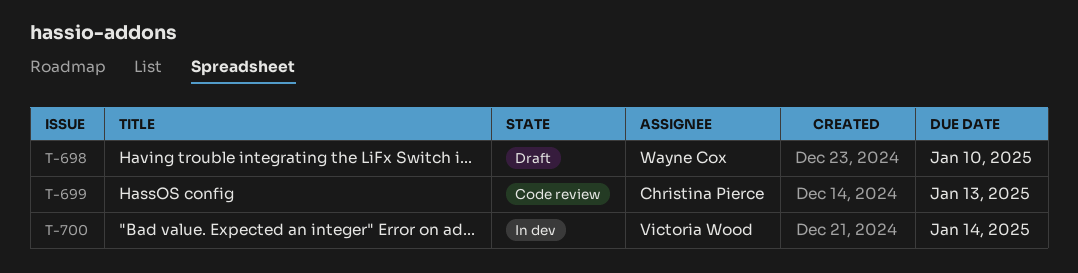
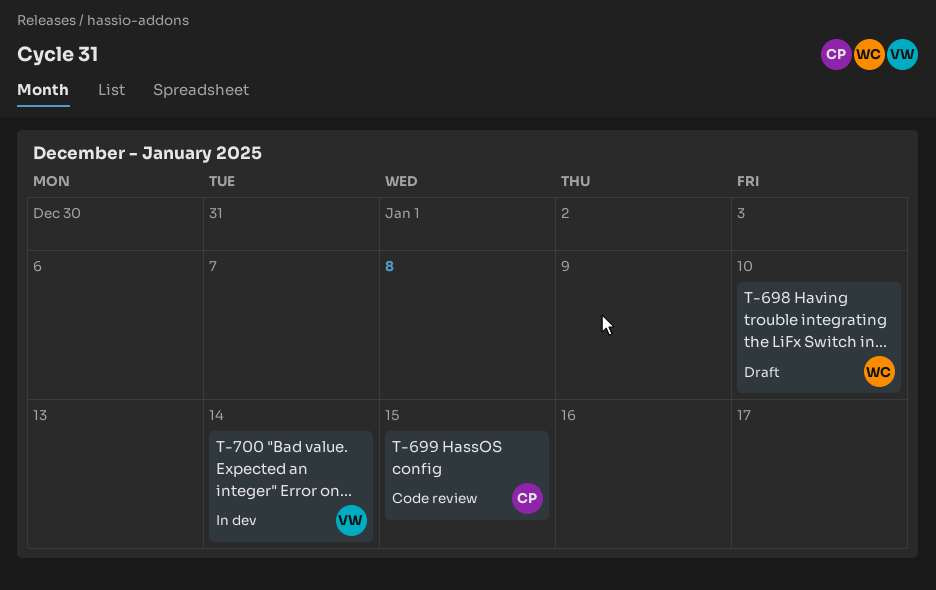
T-699, due: Jan 13 -> Jan 15

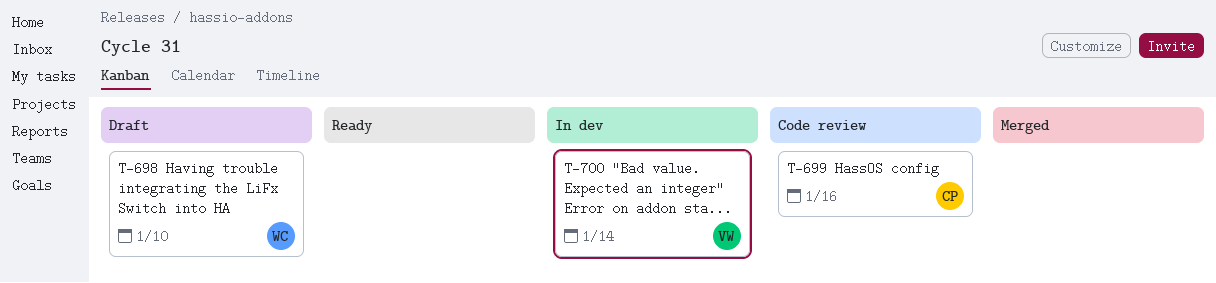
T-699, due: Jan 15 -> Jan 16

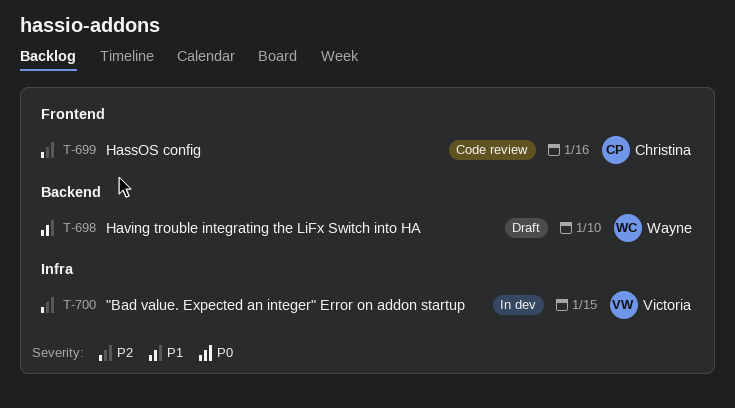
T-700, due: Jan 14 -> Jan 15

